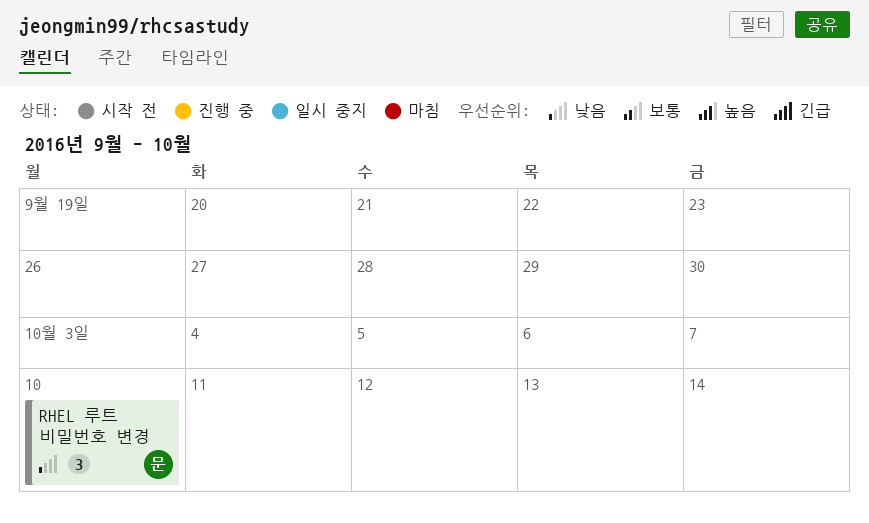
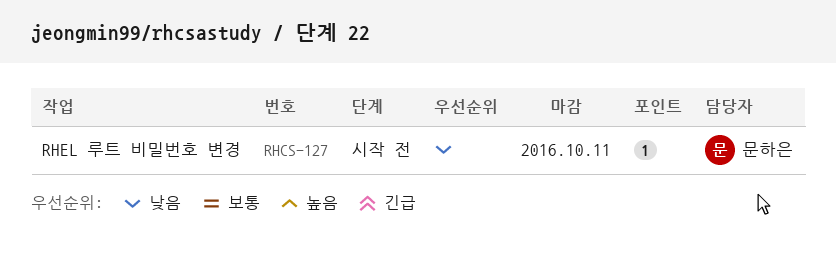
RHEL 루트 비밀번호 변경, estimate: 3 -> 1
RHEL 루트 비밀번호 변경, due: Oct 10 -> Oct 11

